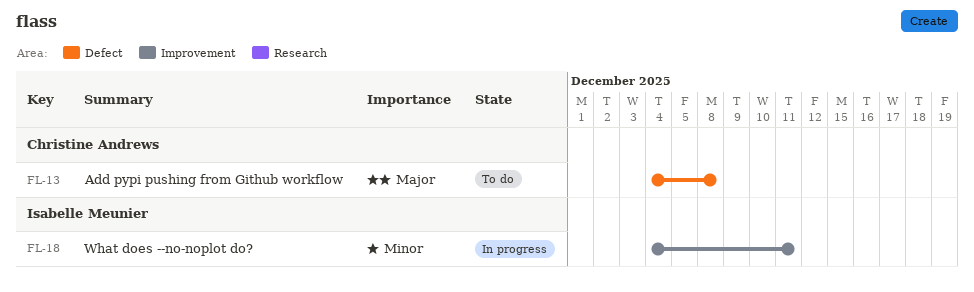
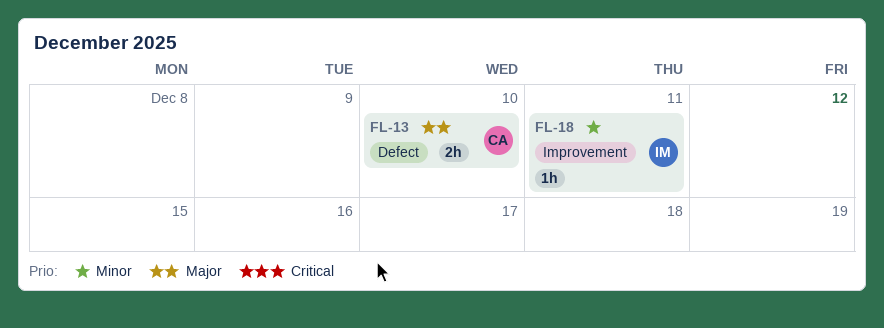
FL-13, due: Dec 8 -> Dec 10

